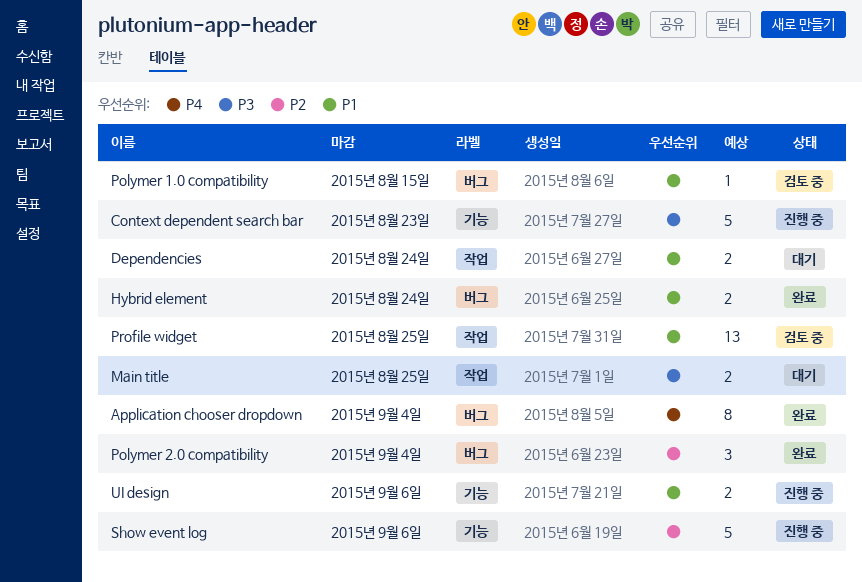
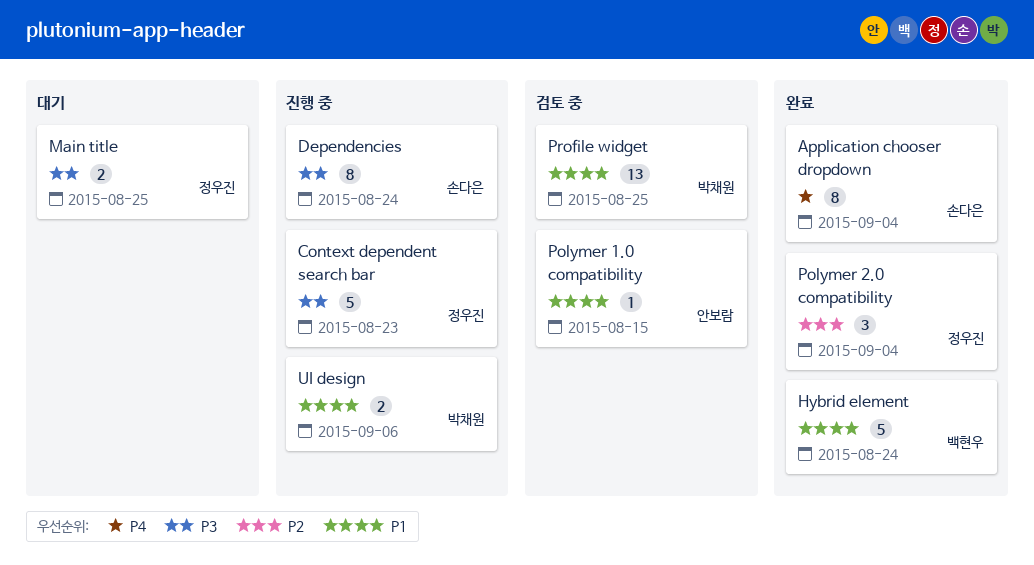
Dependencies, status: 대기 -> 진행 중
Dependencies, priority: P1 -> P3
Dependencies, estimate: 2 -> 8
Hybrid element, estimate: 2 -> 5
Show event log: present -> none

